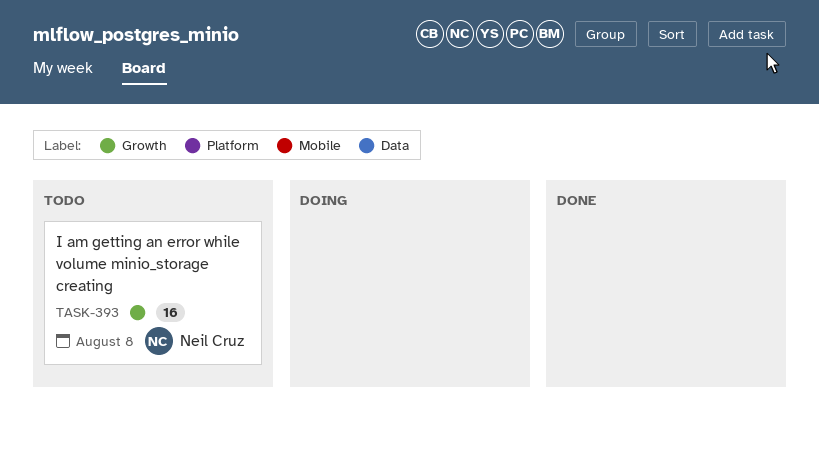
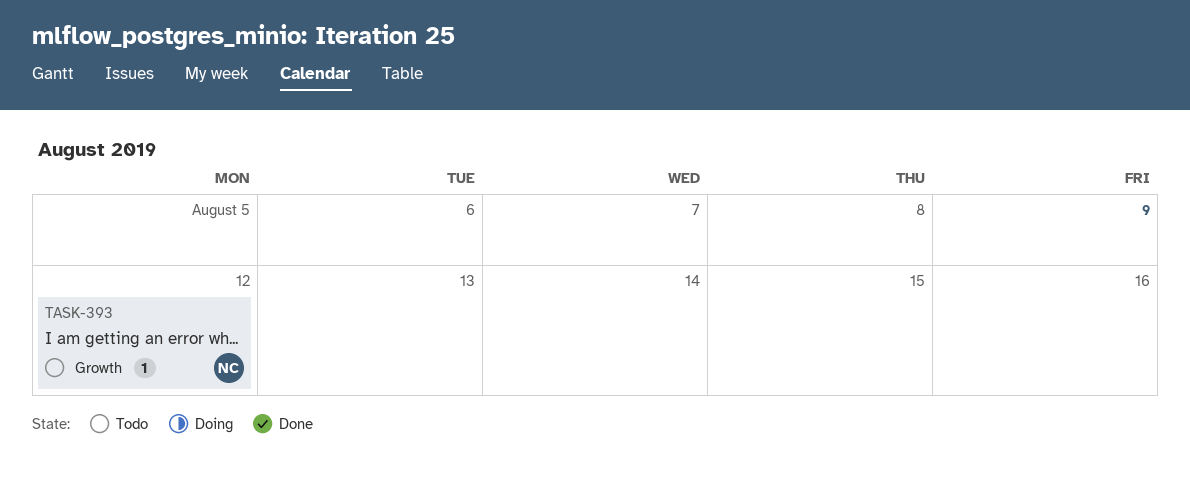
TASK-393, estimate: 16 -> 1
TASK-393, due: Aug 8 -> Aug 12

